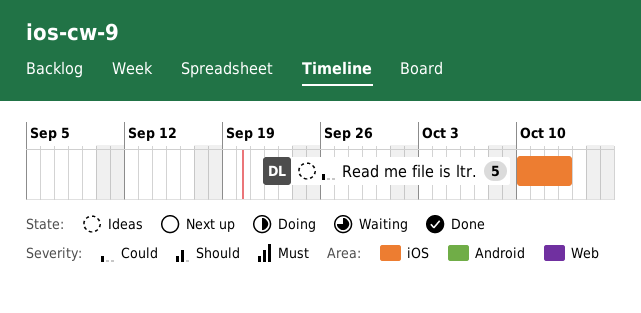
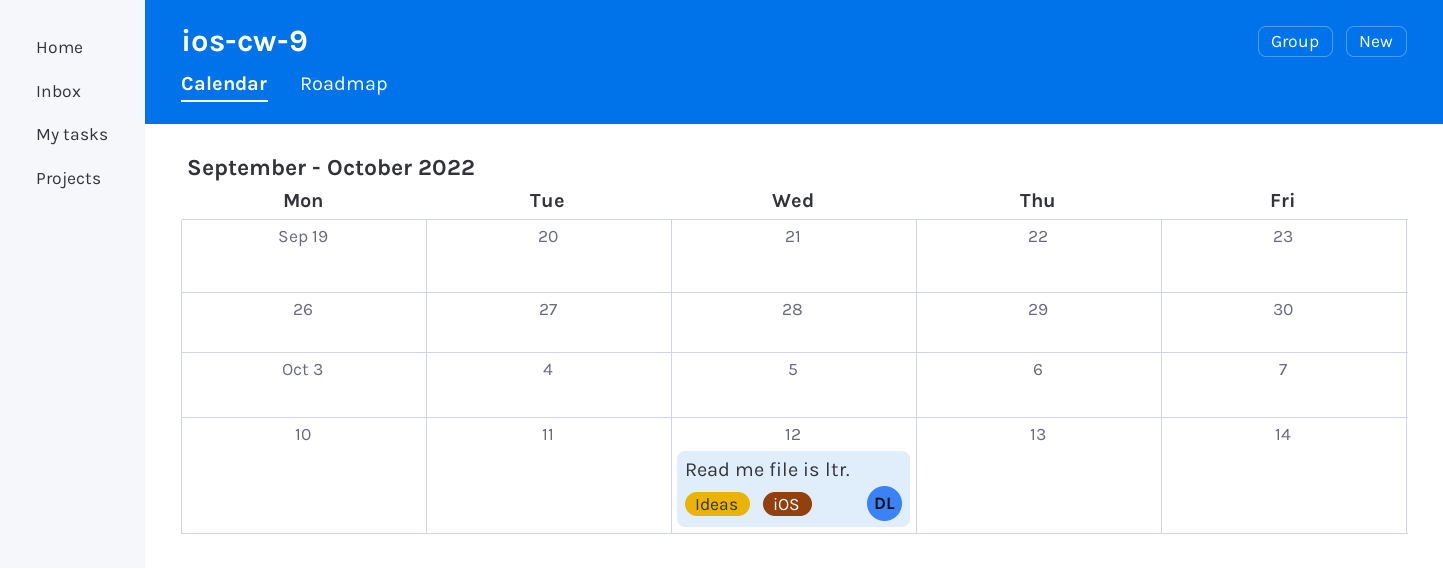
Read me file is ltr., due: Oct 13 -> Oct 12

